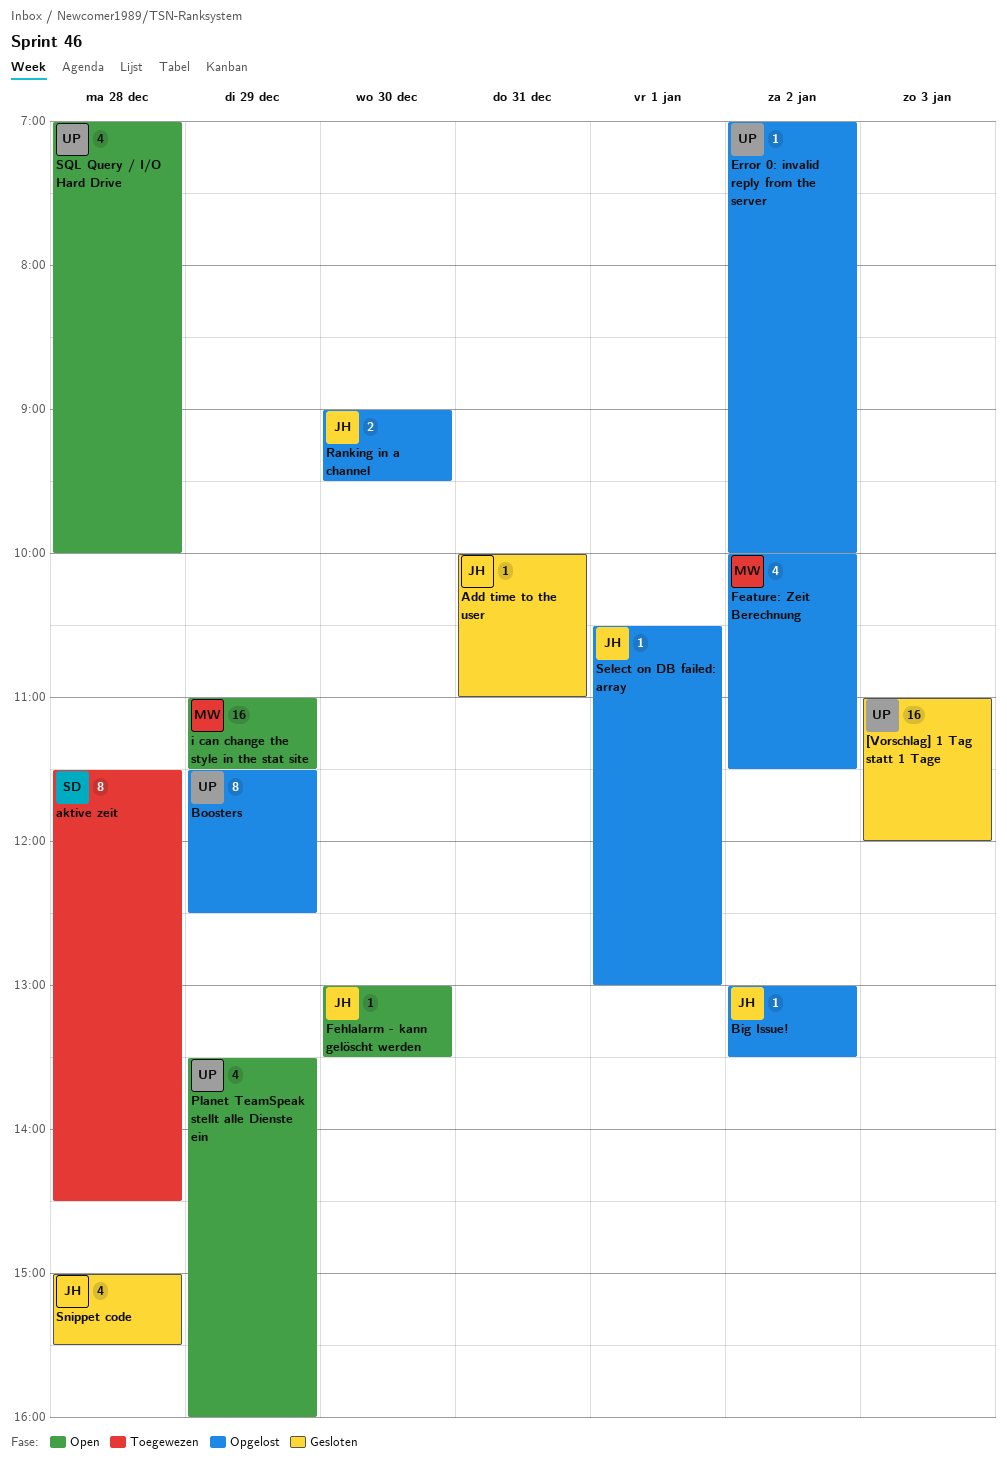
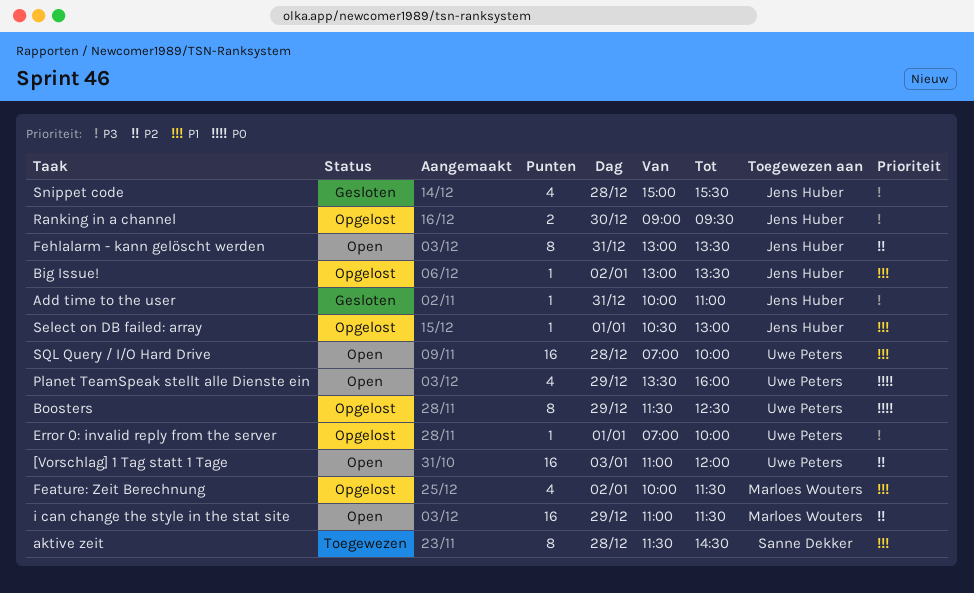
[Vorschlag] 1 Tag statt 1 Tage, status: Gesloten -> Open
Error 0: invalid reply from the server, day: Jan 2 -> Jan 1
Fehlalarm - kann gelöscht werden, estimate: 1 -> 8
Fehlalarm - kann gelöscht werden, day: Dec 30 -> Dec 31
SQL Query / I/O Hard Drive, estimate: 4 -> 16

